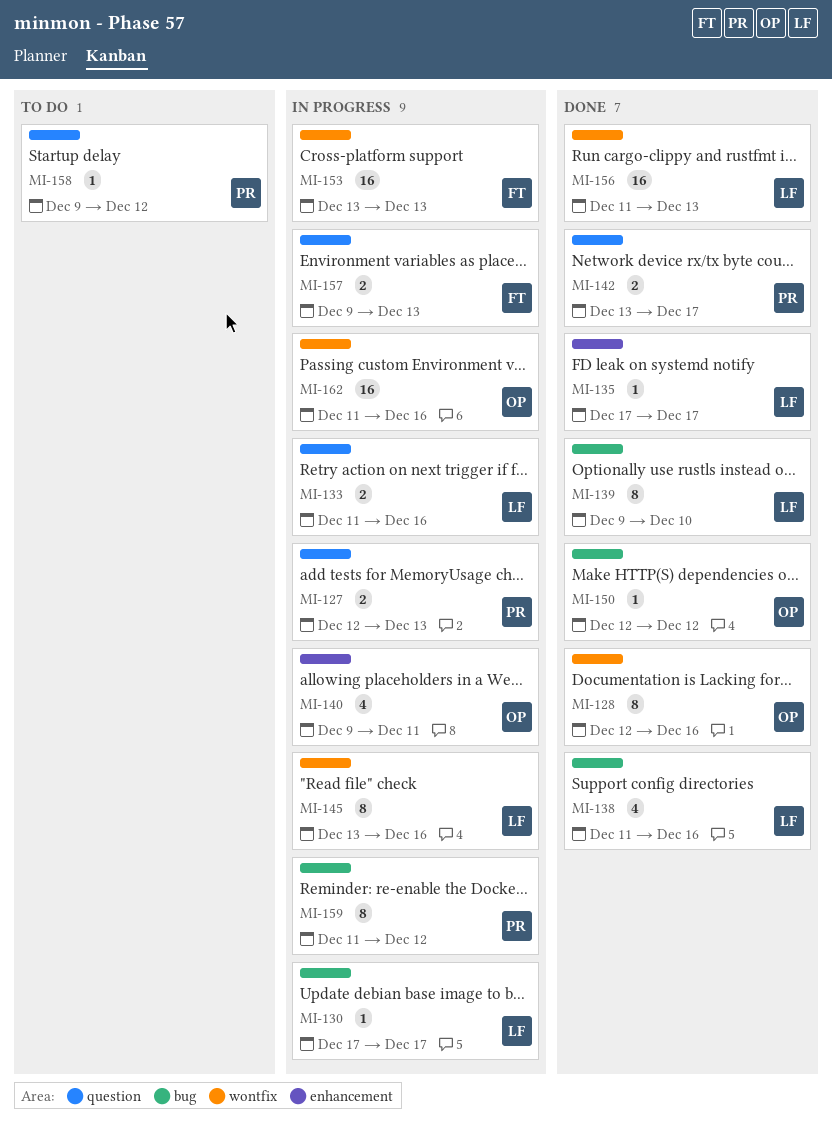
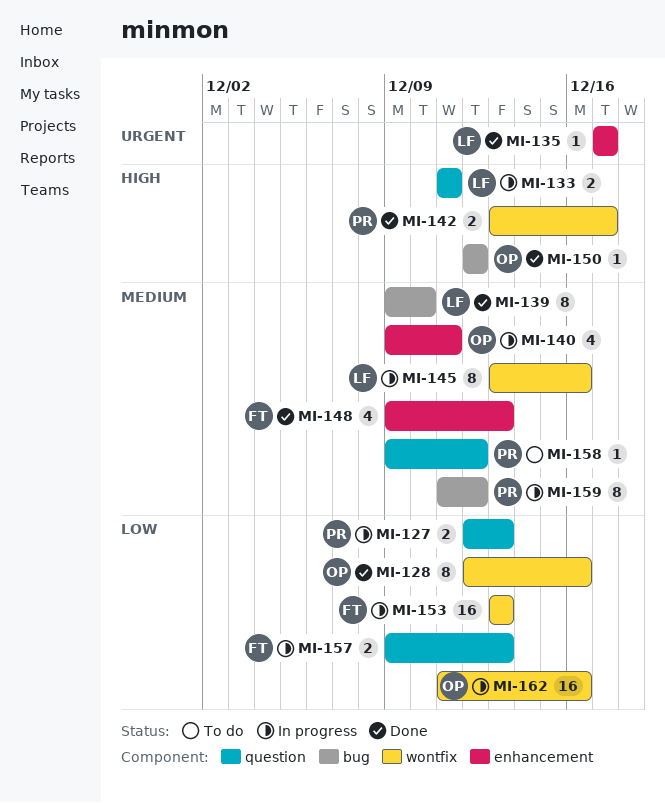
MI-130: present -> none
MI-133, due: Dec 16 -> Dec 11
MI-138: present -> none
MI-142, label: question -> wontfix
MI-148: none -> present
MI-156: present -> none

